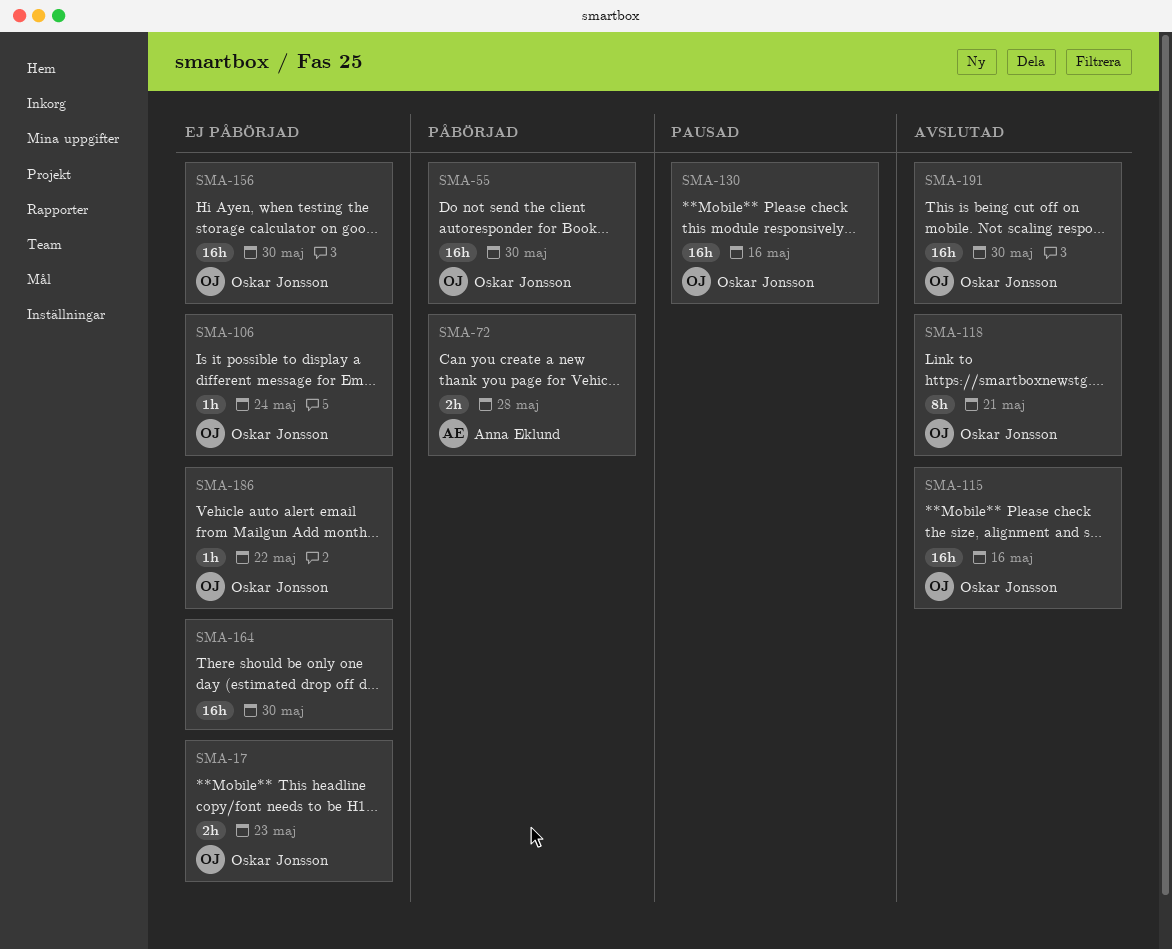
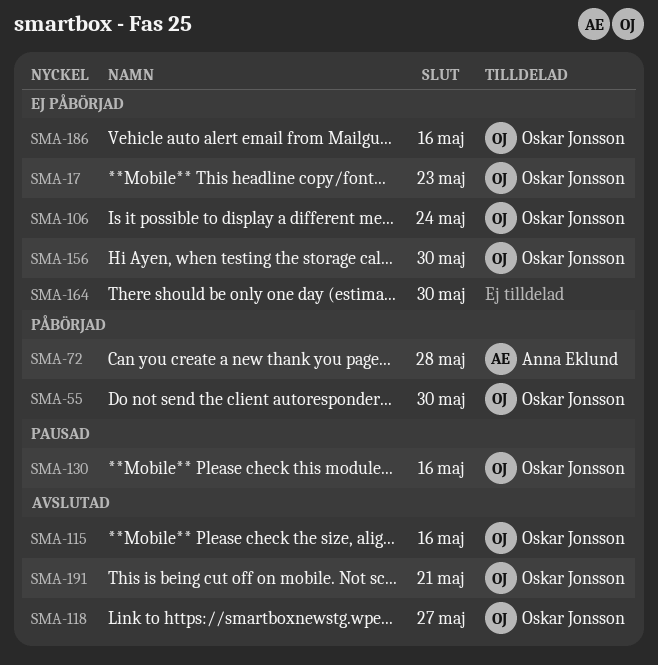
SMA-118, due: May 21 -> May 27
SMA-186, due: May 22 -> May 16
SMA-191, due: May 30 -> May 21

